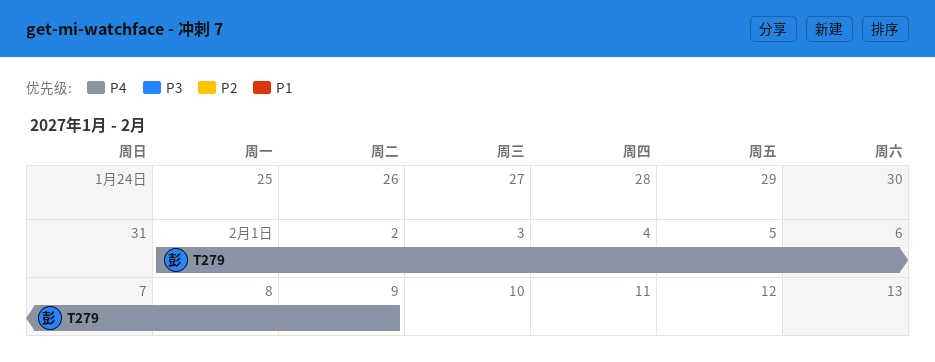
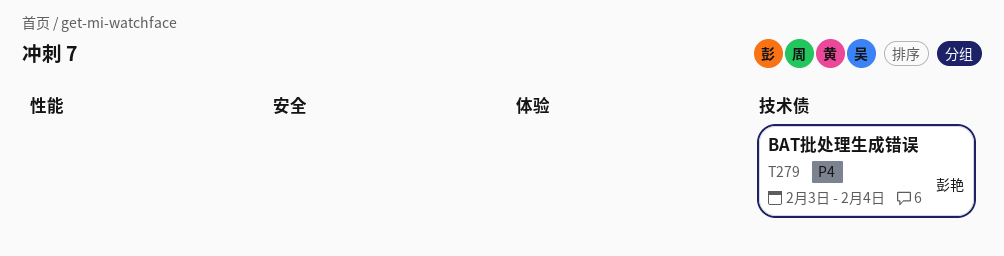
T279, start: Feb 1 -> Feb 3
T279, due: Feb 9 -> Feb 4

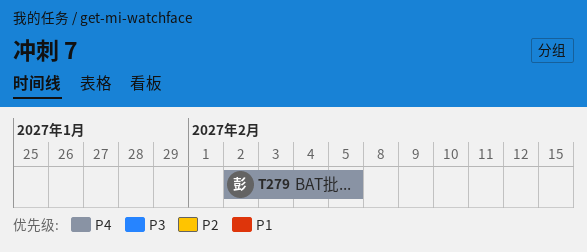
T279, start: Feb 3 -> Feb 2
T279, due: Feb 4 -> Feb 5

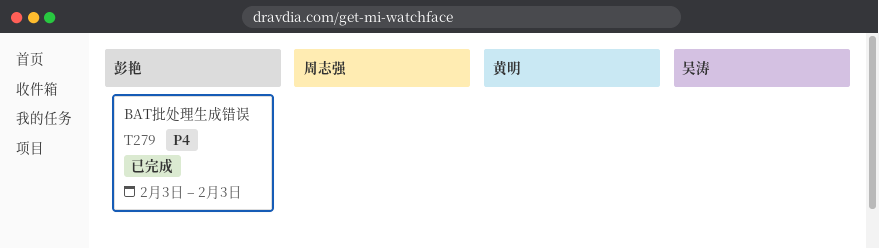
T279, start: Feb 2 -> Feb 3
T279, due: Feb 5 -> Feb 3

